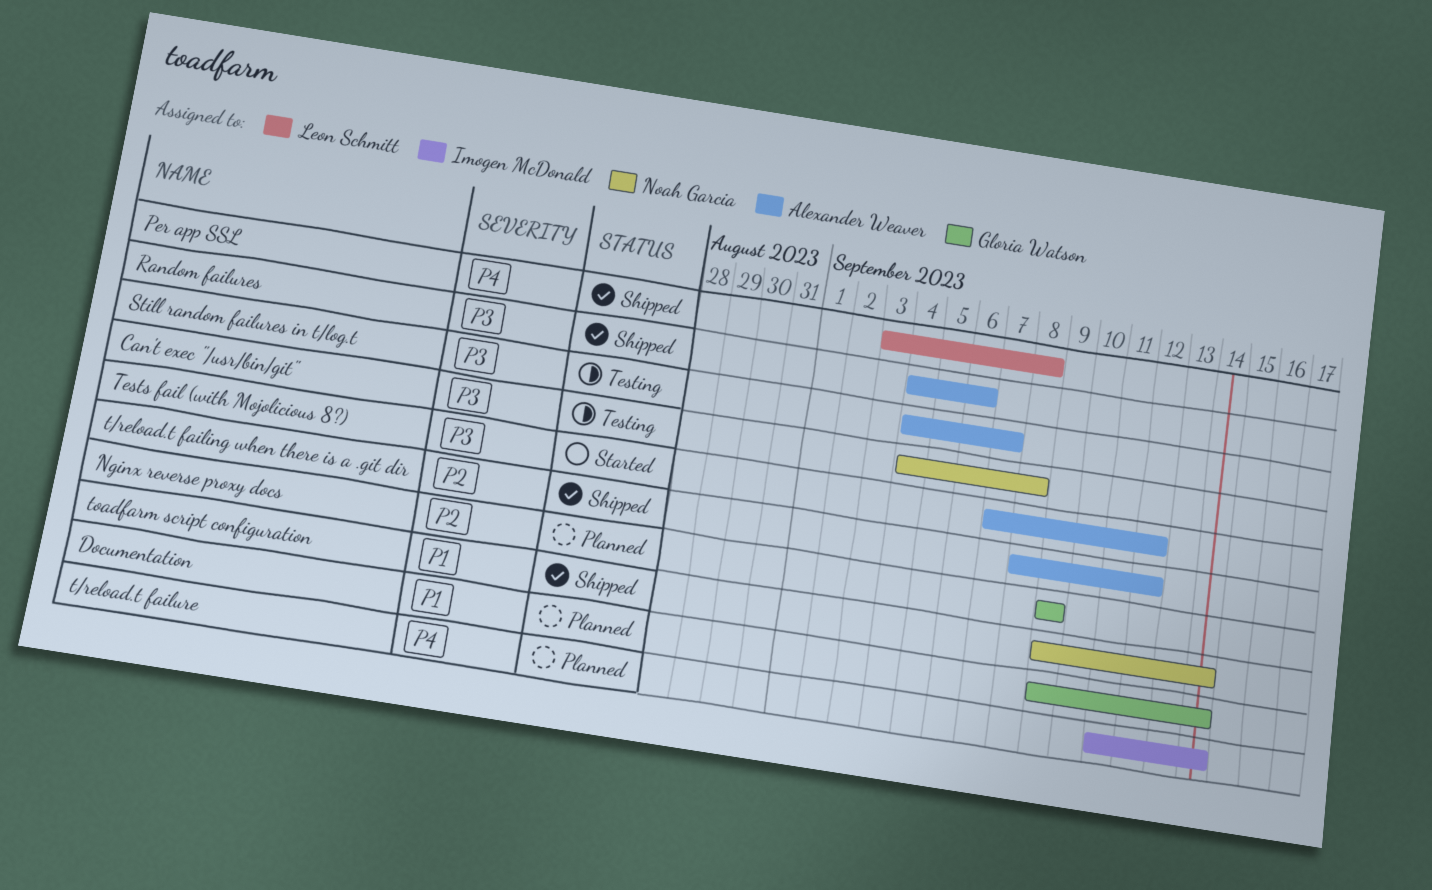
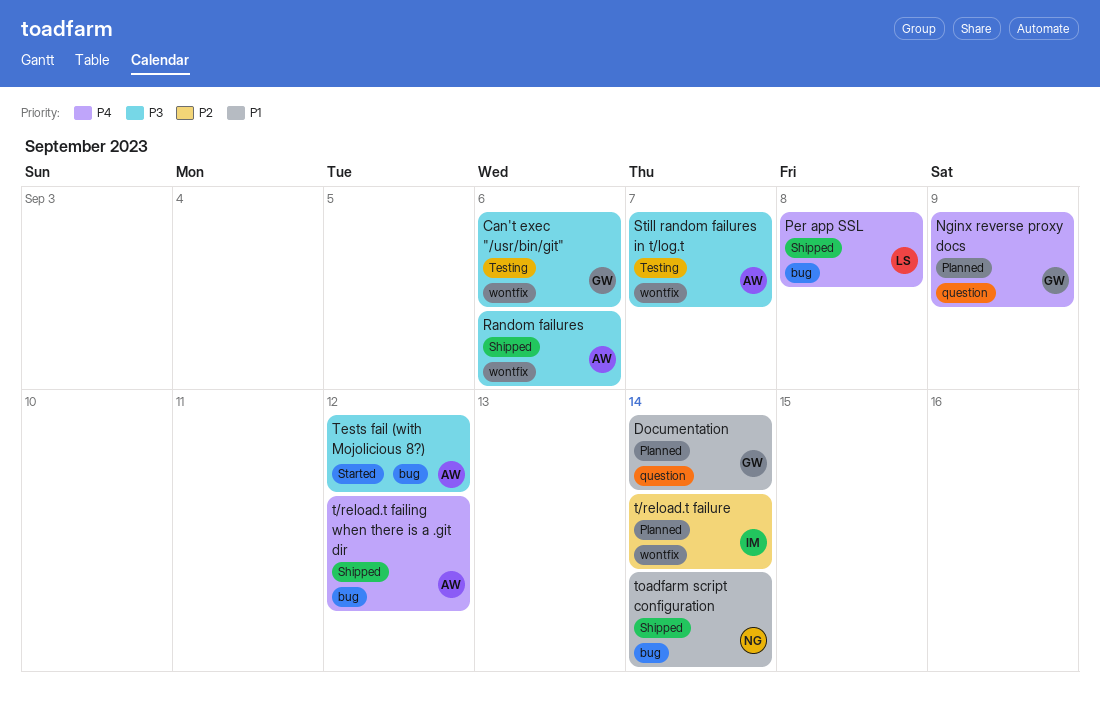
Can't exec "/usr/bin/git", owner: Noah Garcia -> Gloria Watson
Can't exec "/usr/bin/git", due: Sep 8 -> Sep 6
Nginx reverse proxy docs, priority: P2 -> P4
t/reload.t failing when there is a .git dir, priority: P2 -> P4
t/reload.t failure, priority: P4 -> P2

